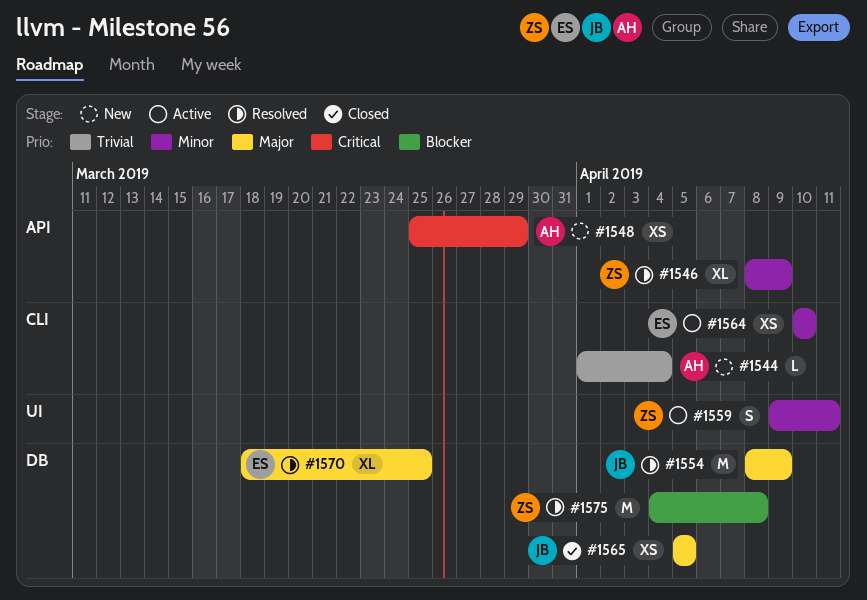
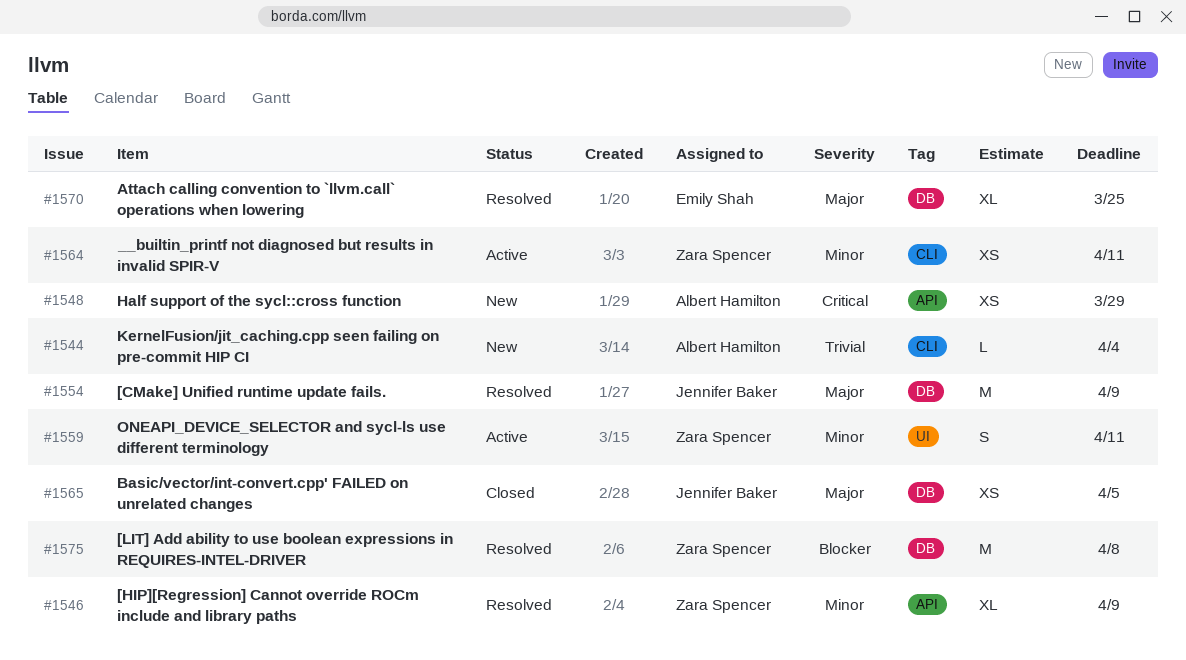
#1564, owner: Emily Shah -> Zara Spencer
#1564, due: Apr 10 -> Apr 11

